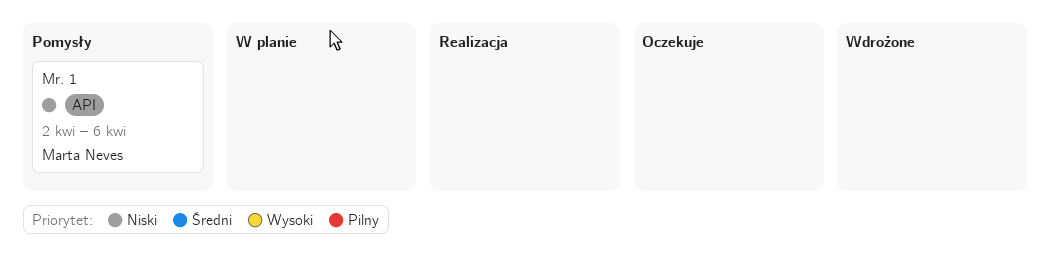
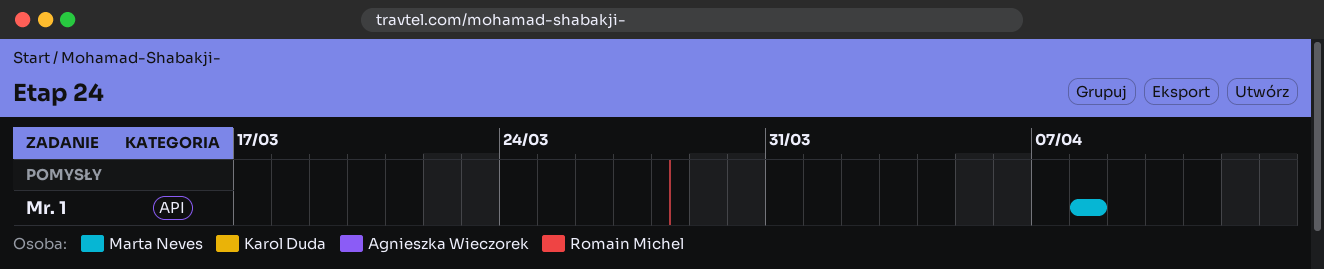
Mr. 1, start: Apr 2 -> Apr 8
Mr. 1, due: Apr 6 -> Apr 8

